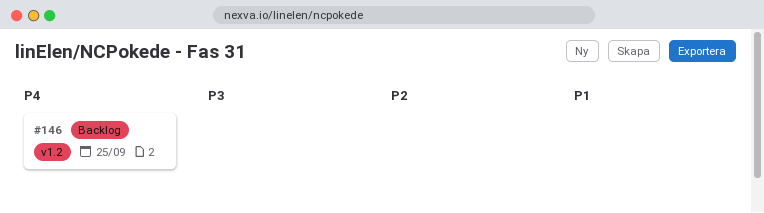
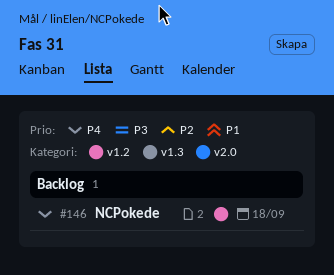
#146, due: Sep 25 -> Sep 18

